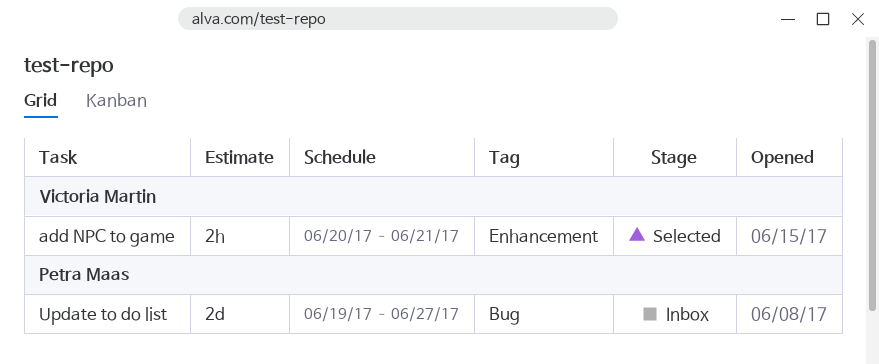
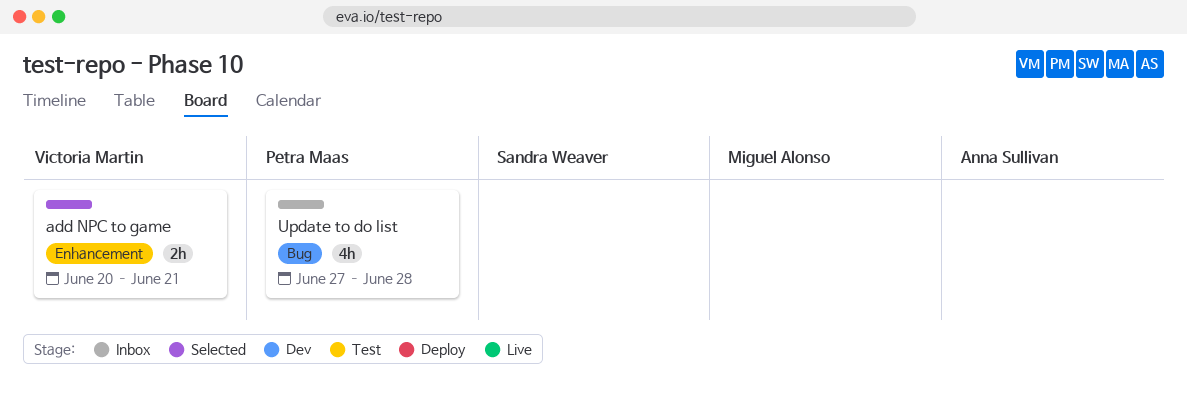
Update to do list, estimate: 2d -> 4h
Update to do list, start: Jun 19 -> Jun 27
Update to do list, due: Jun 27 -> Jun 28

